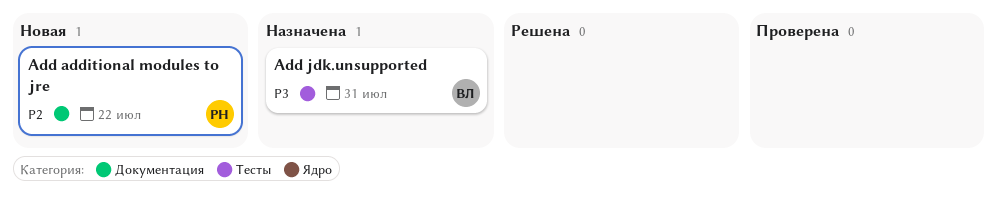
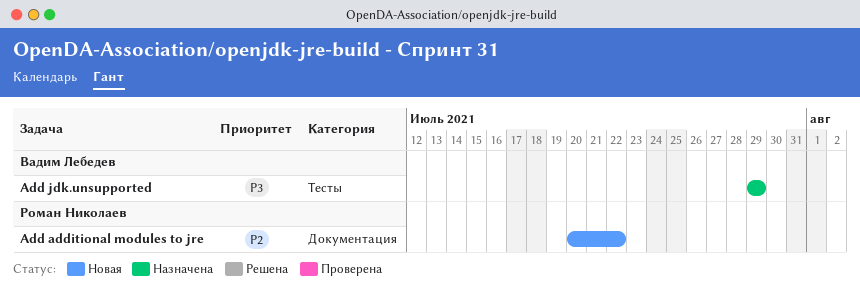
Add jdk.unsupported, due: Jul 31 -> Jul 29

